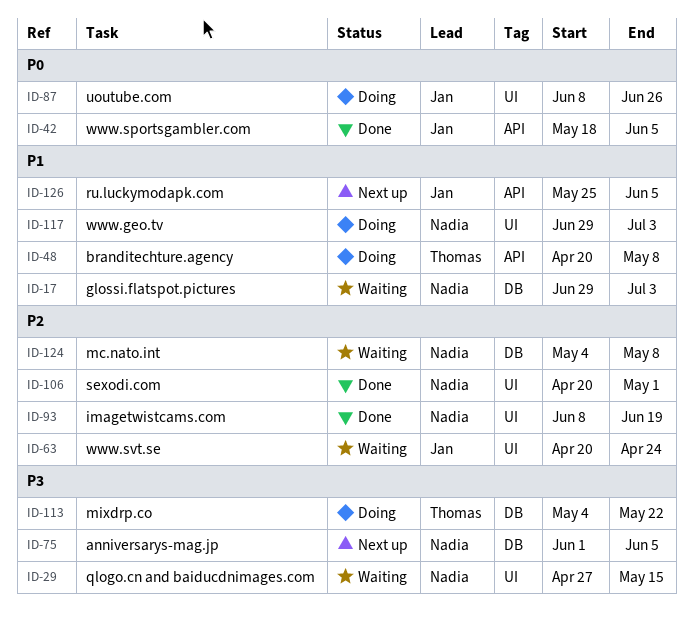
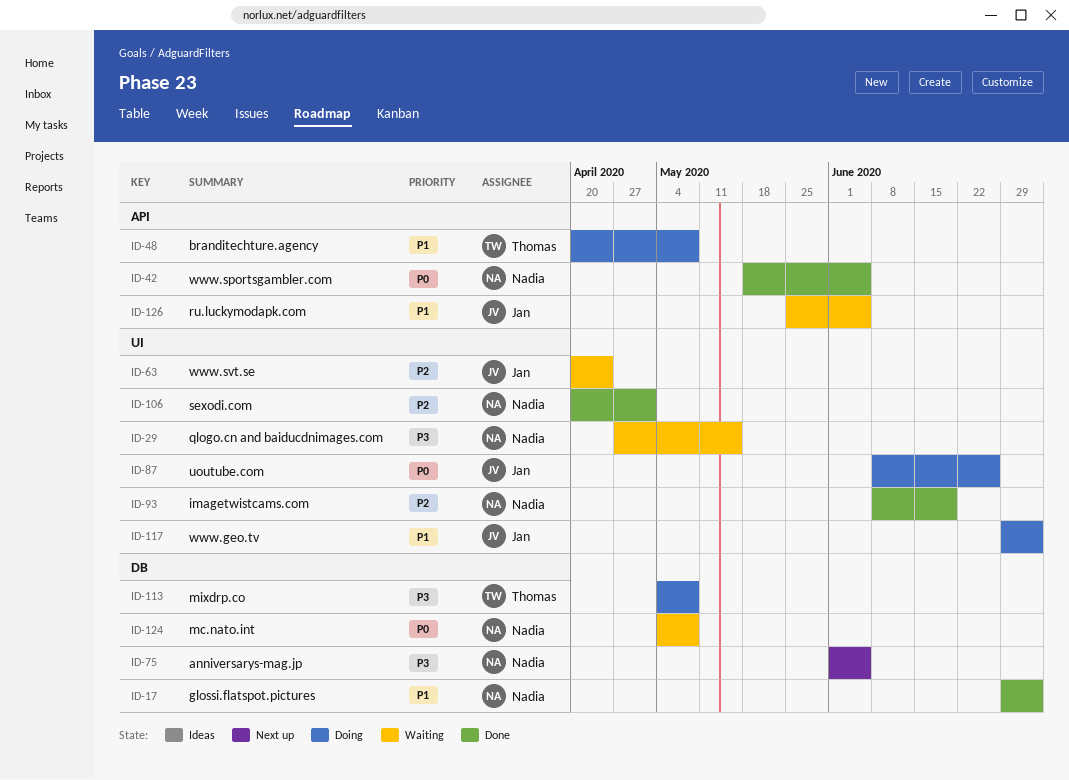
ID-17, status: Waiting -> Done
ID-42, owner: Jan -> Nadia
ID-113, due: May 22 -> May 8
ID-117, owner: Nadia -> Jan
ID-124, priority: P2 -> P0
ID-126, status: Next up -> Waiting

